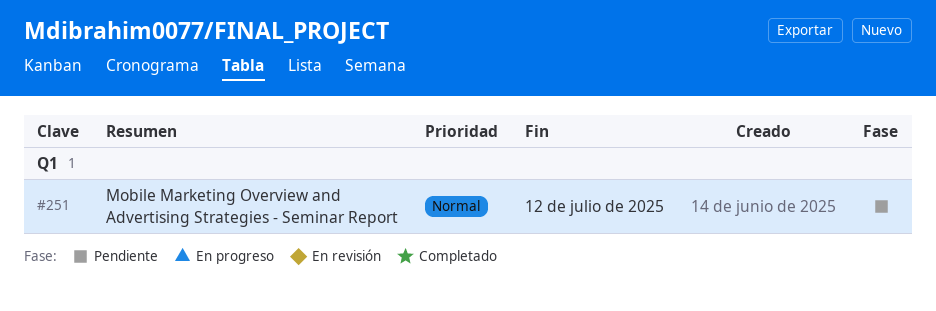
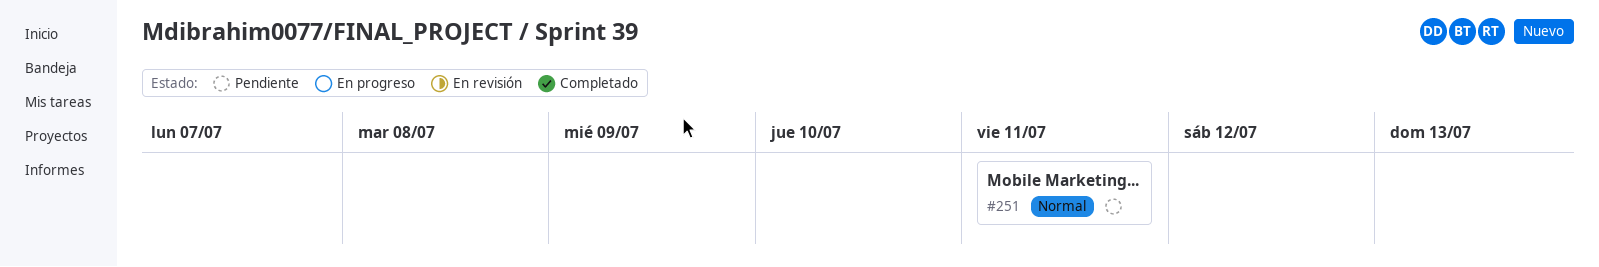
#251, due: Jul 12 -> Jul 11

